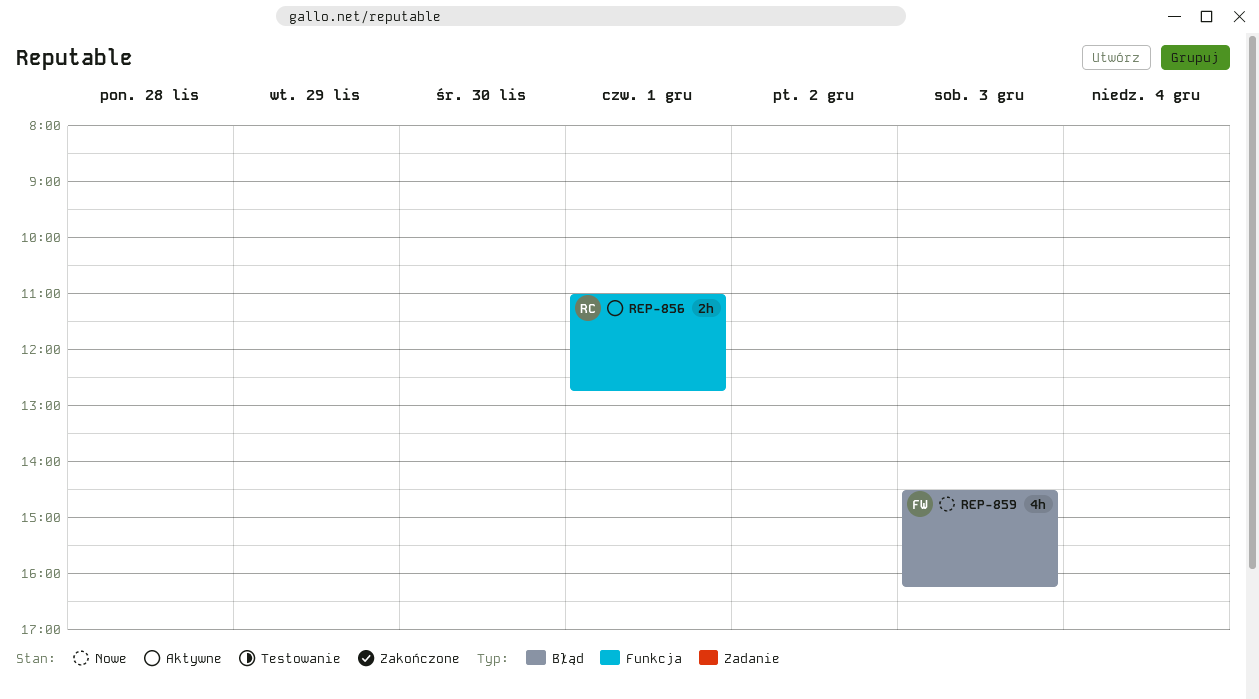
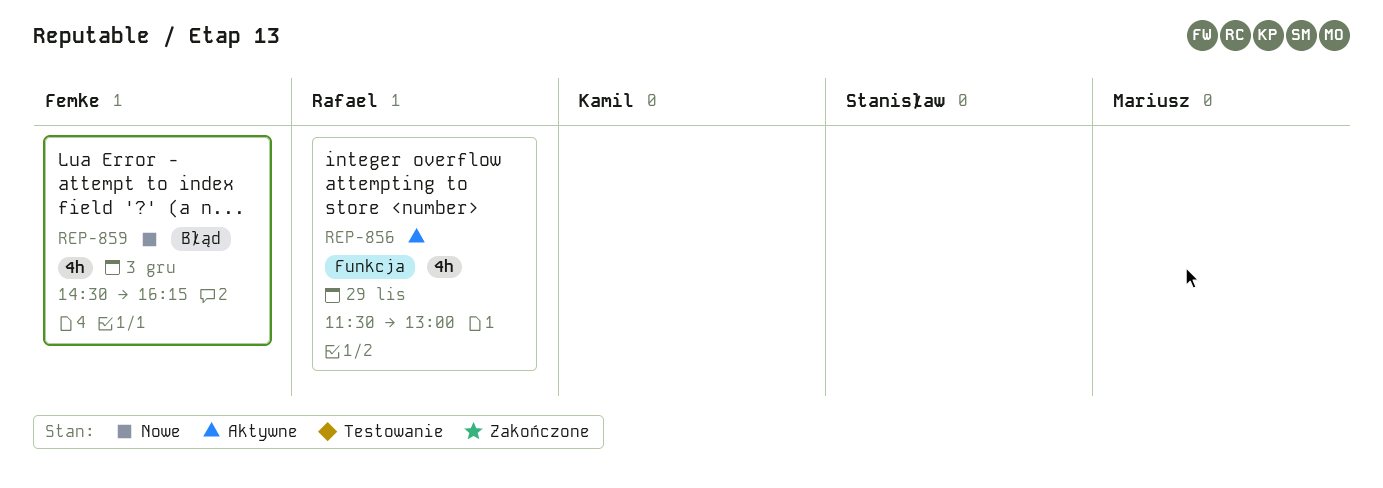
REP-856, estimate: 2h -> 4h
REP-856, day: Dec 1 -> Nov 29
REP-856, begins: 11:00 -> 11:30
REP-856, ends: 12:45 -> 13:00

